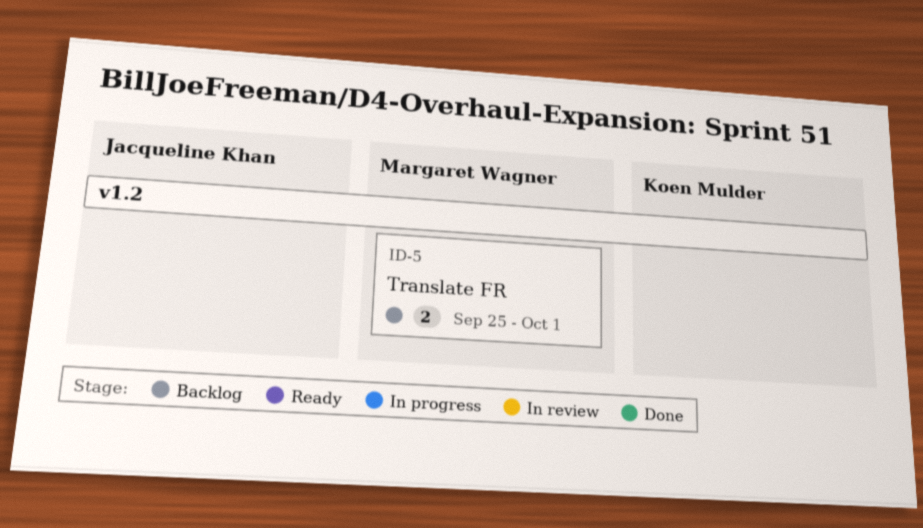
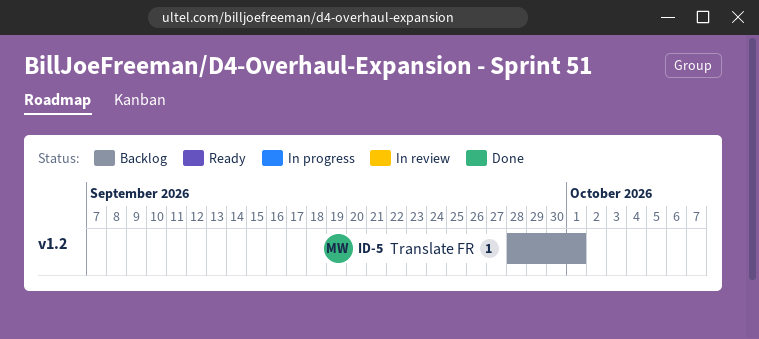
ID-5, estimate: 2 -> 1
ID-5, start: Sep 25 -> Sep 28

